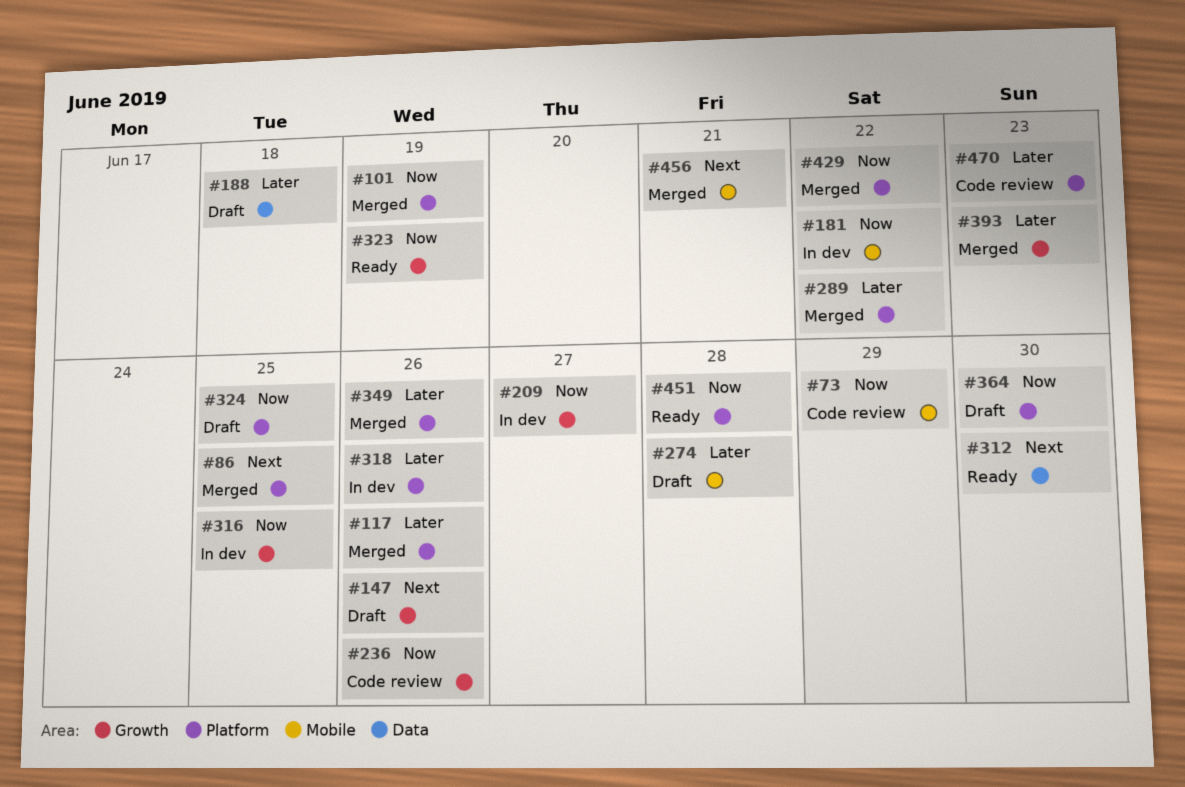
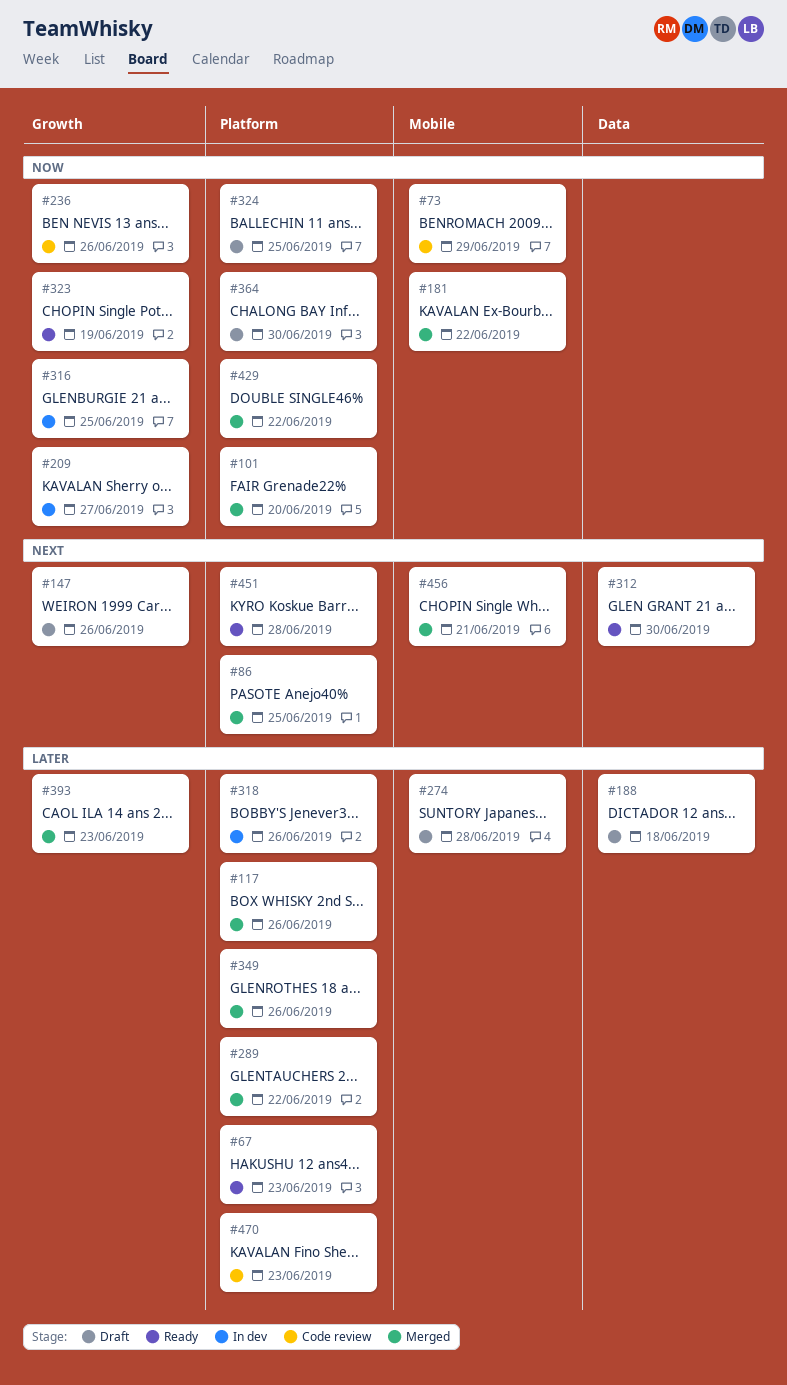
#67: none -> present
#101, due: Jun 19 -> Jun 20
#181, status: In dev -> Merged
#451, priority: Now -> Next

